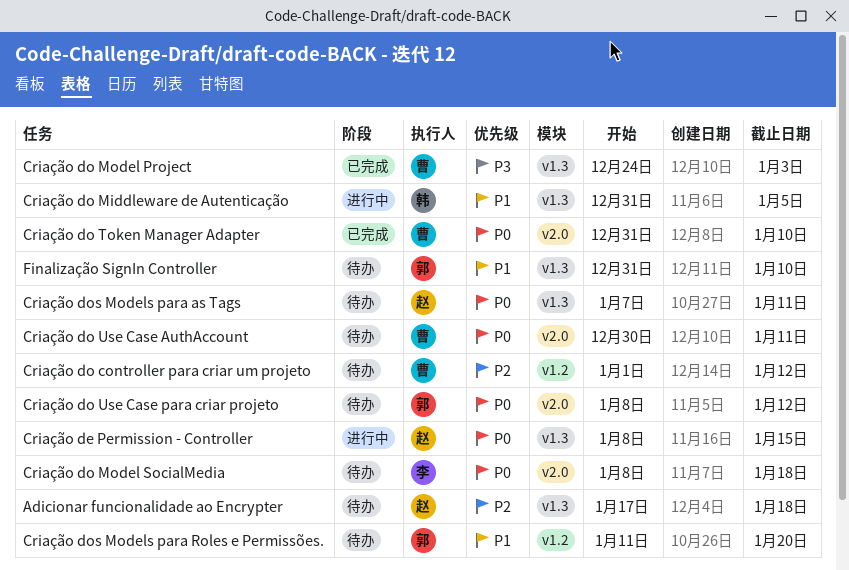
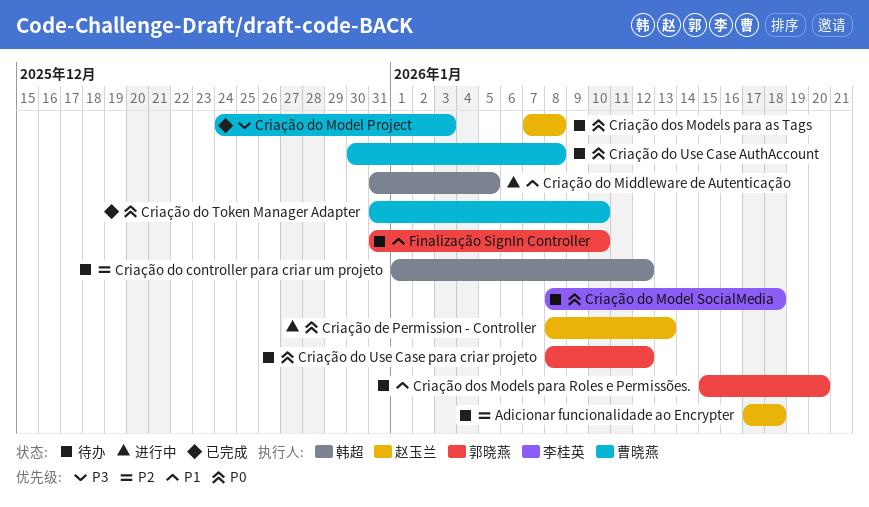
Criação de Permission - Controller, due: Jan 15 -> Jan 13
Criação do controller para criar um projeto, owner: 曹晓燕 -> 韩超
Criação do Use Case AuthAccount, due: Jan 11 -> Jan 8
Criação dos Models para as Tags, due: Jan 11 -> Jan 8
Criação dos Models para Roles e Permissões., start: Jan 11 -> Jan 15

